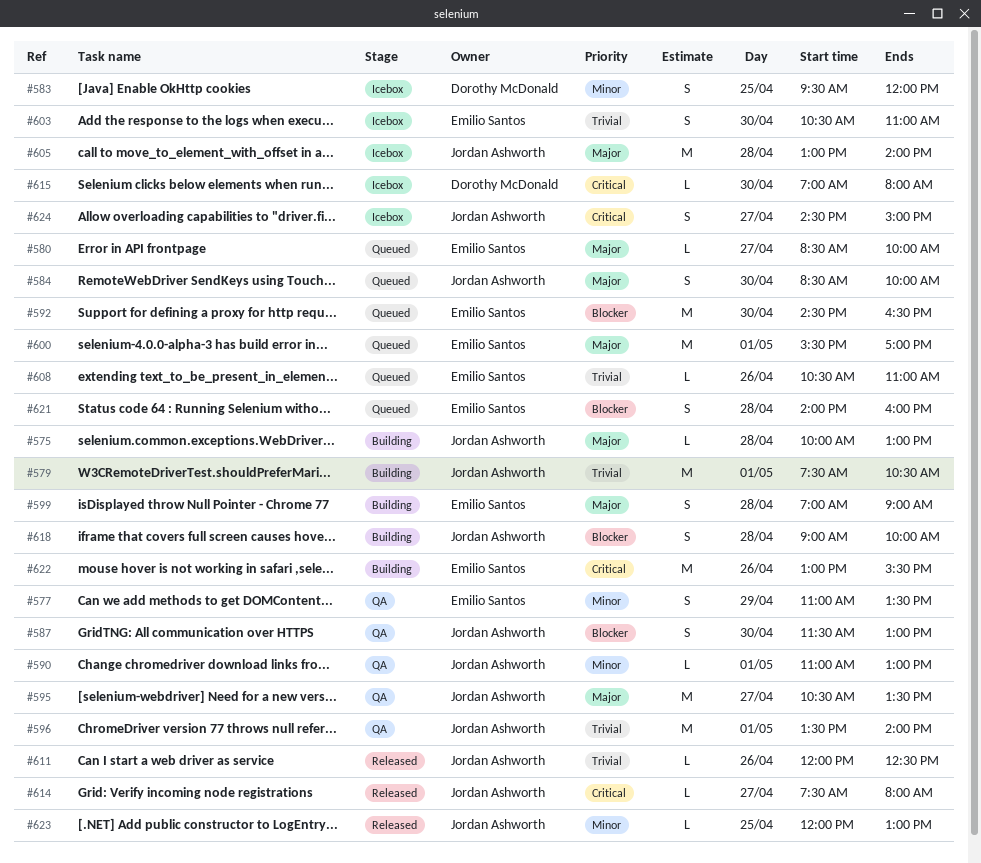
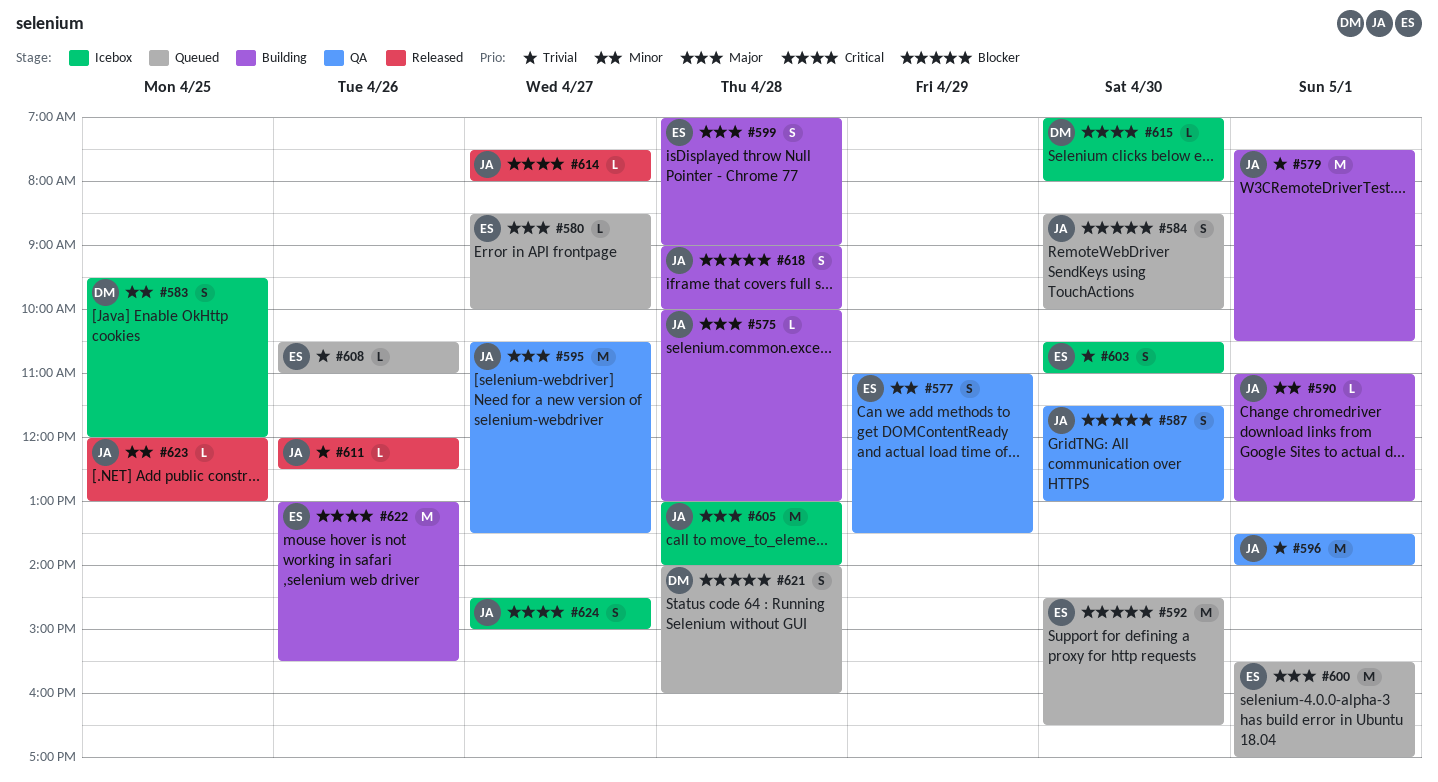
#584, priority: Major -> Blocker
#590, status: QA -> Building
#621, owner: Emilio Santos -> Dorothy McDonald

